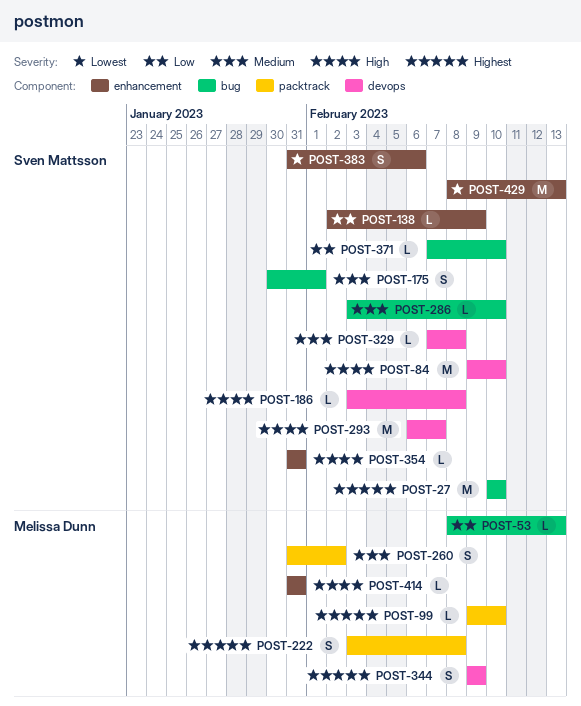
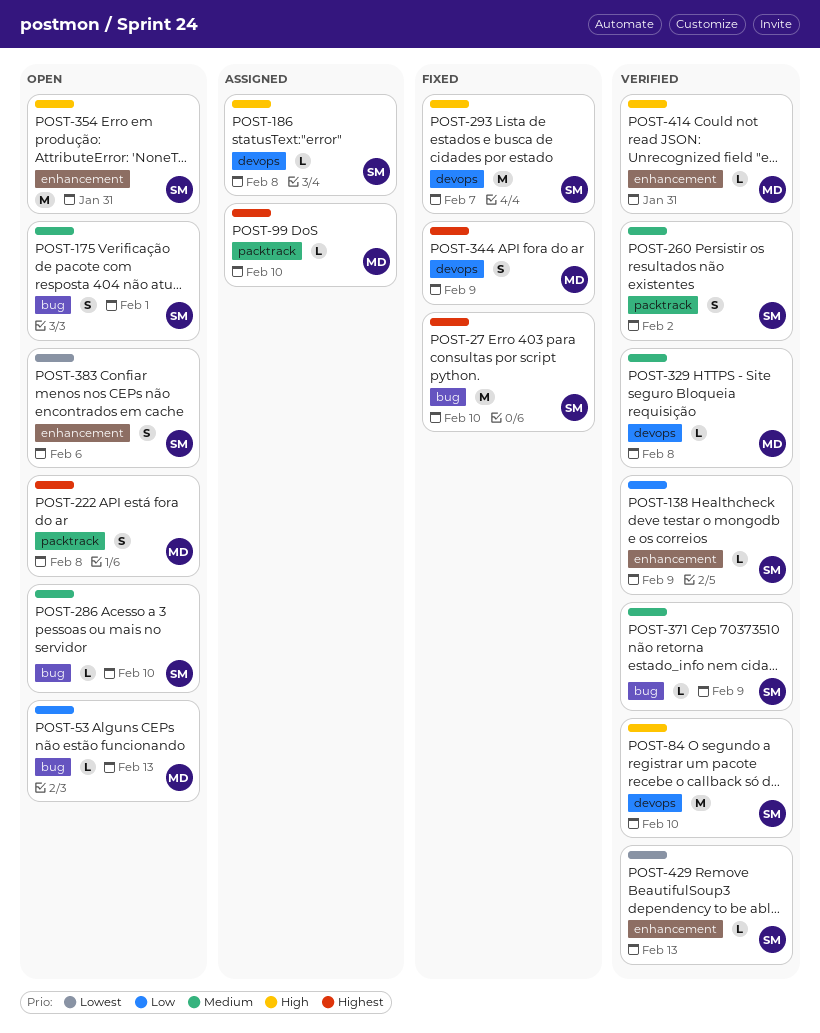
POST-260, owner: Melissa Dunn -> Sven Mattsson
POST-329, owner: Sven Mattsson -> Melissa Dunn
POST-354, estimate: L -> M
POST-371, priority: Low -> Medium
POST-371, due: Feb 10 -> Feb 9
POST-429, estimate: M -> L

